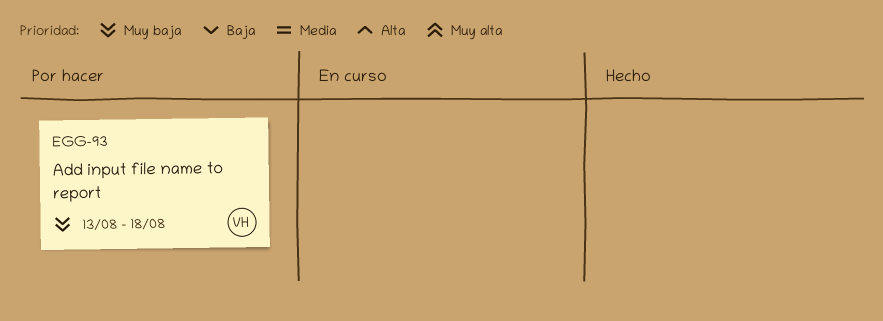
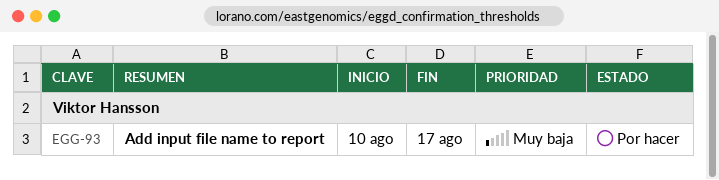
EGG-93, start: Aug 13 -> Aug 10
EGG-93, due: Aug 18 -> Aug 17

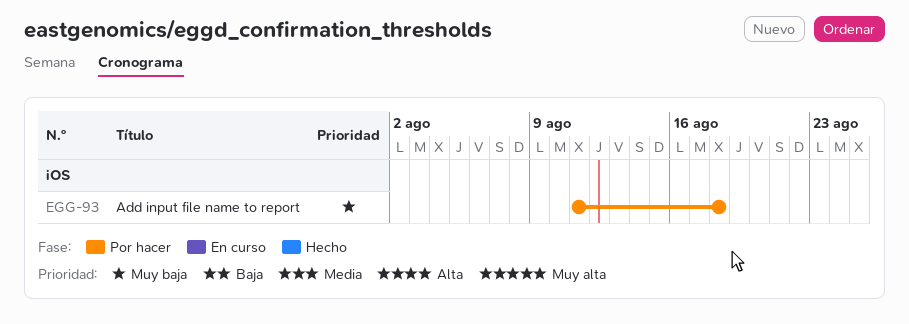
EGG-93, start: Aug 10 -> Aug 11
EGG-93, due: Aug 17 -> Aug 18

